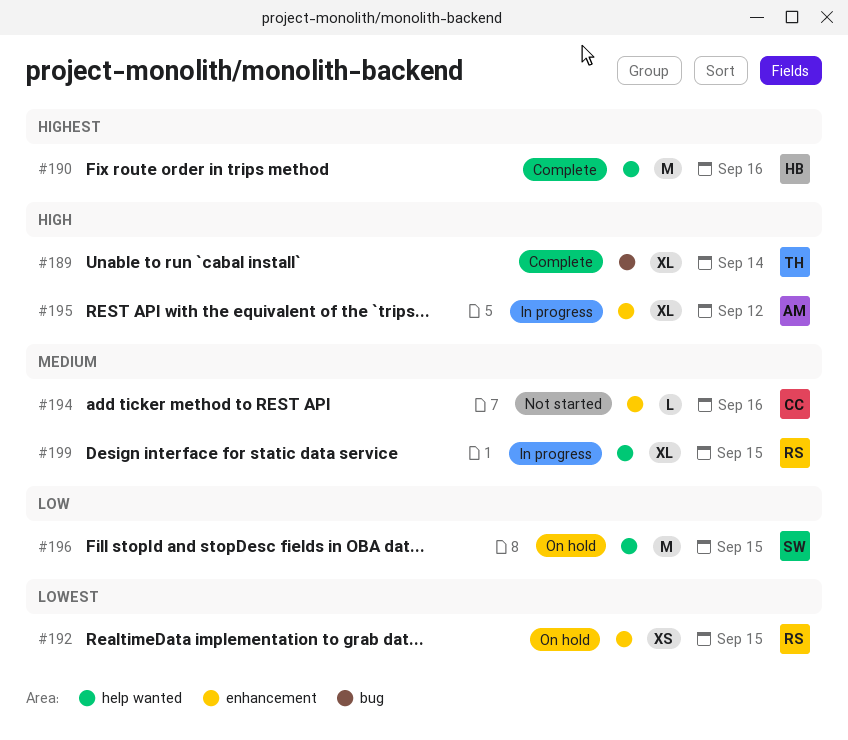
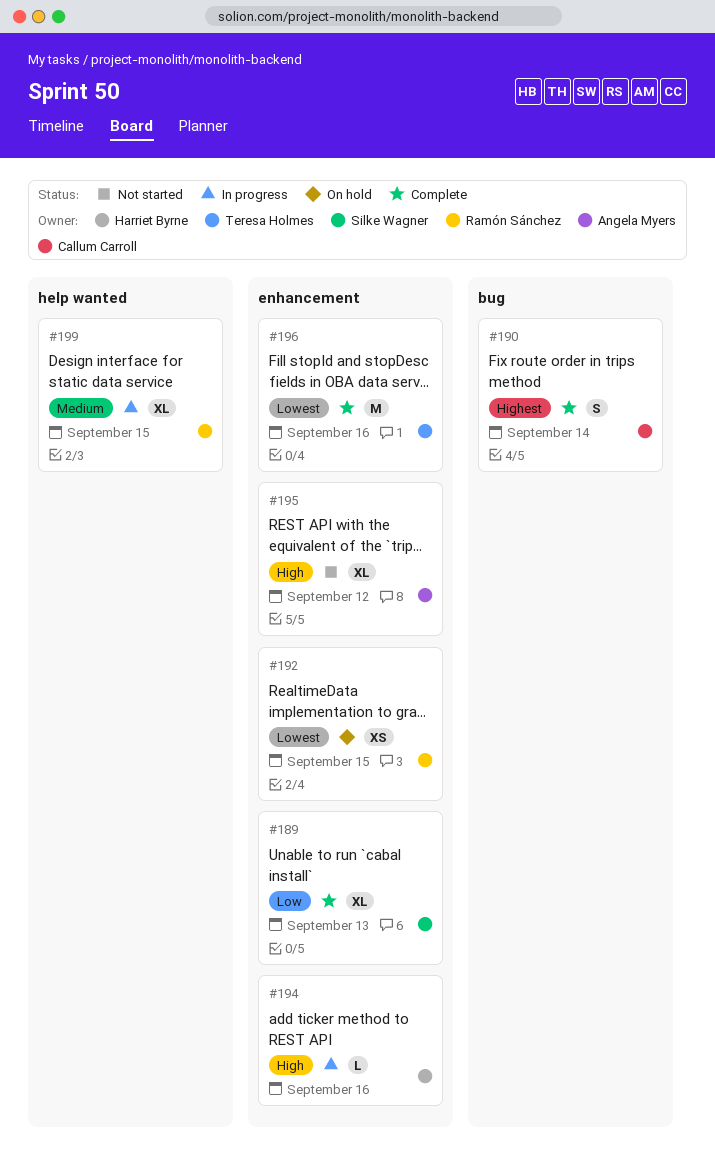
#189, owner: Teresa Holmes -> Silke Wagner
#189, priority: High -> Low
#189, label: bug -> enhancement
#189, due: Sep 14 -> Sep 13
#190, owner: Harriet Byrne -> Callum Carroll
#190, label: help wanted -> bug
#190, estimate: M -> S
#190, due: Sep 16 -> Sep 14
#194, status: Not started -> In progress
#194, owner: Callum Carroll -> Harriet Byrne
#194, priority: Medium -> High
#195, status: In progress -> Not started
#196, status: On hold -> Complete
#196, owner: Silke Wagner -> Teresa Holmes
#196, priority: Low -> Lowest
#196, label: help wanted -> enhancement
#196, due: Sep 15 -> Sep 16

